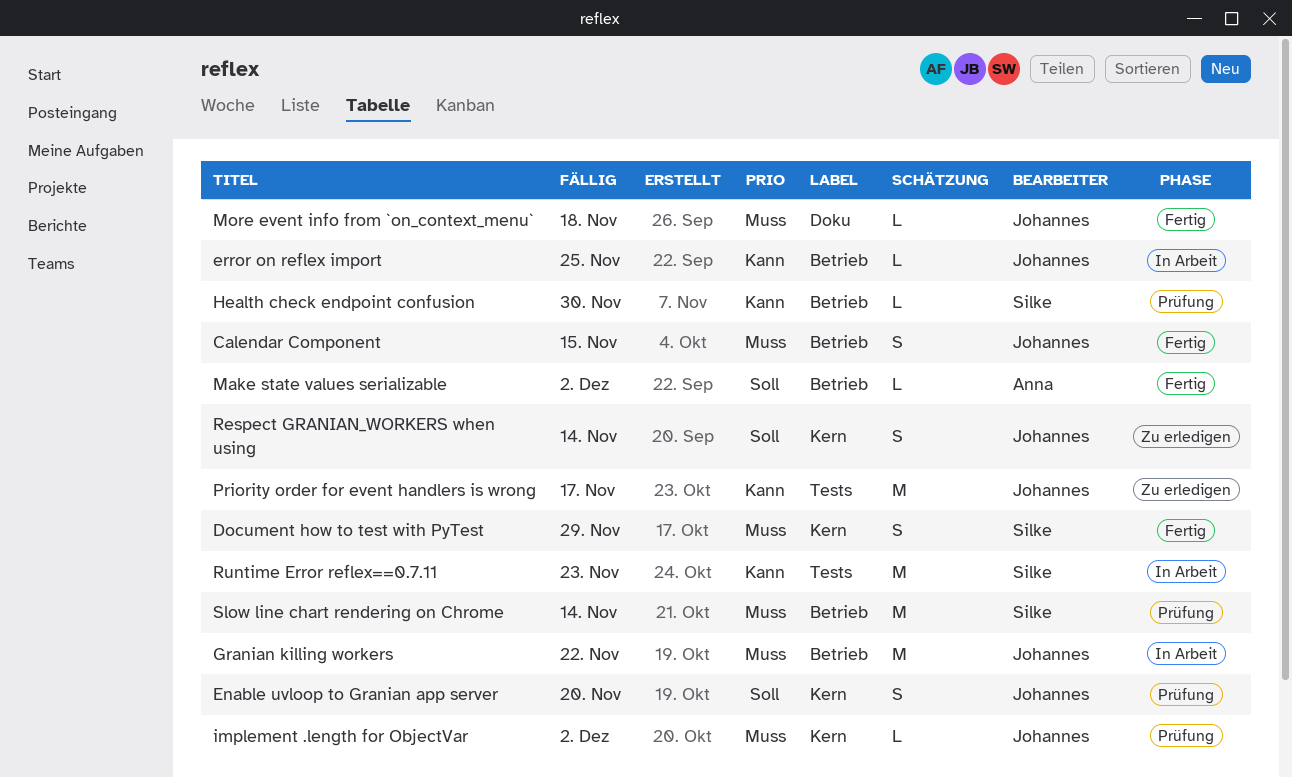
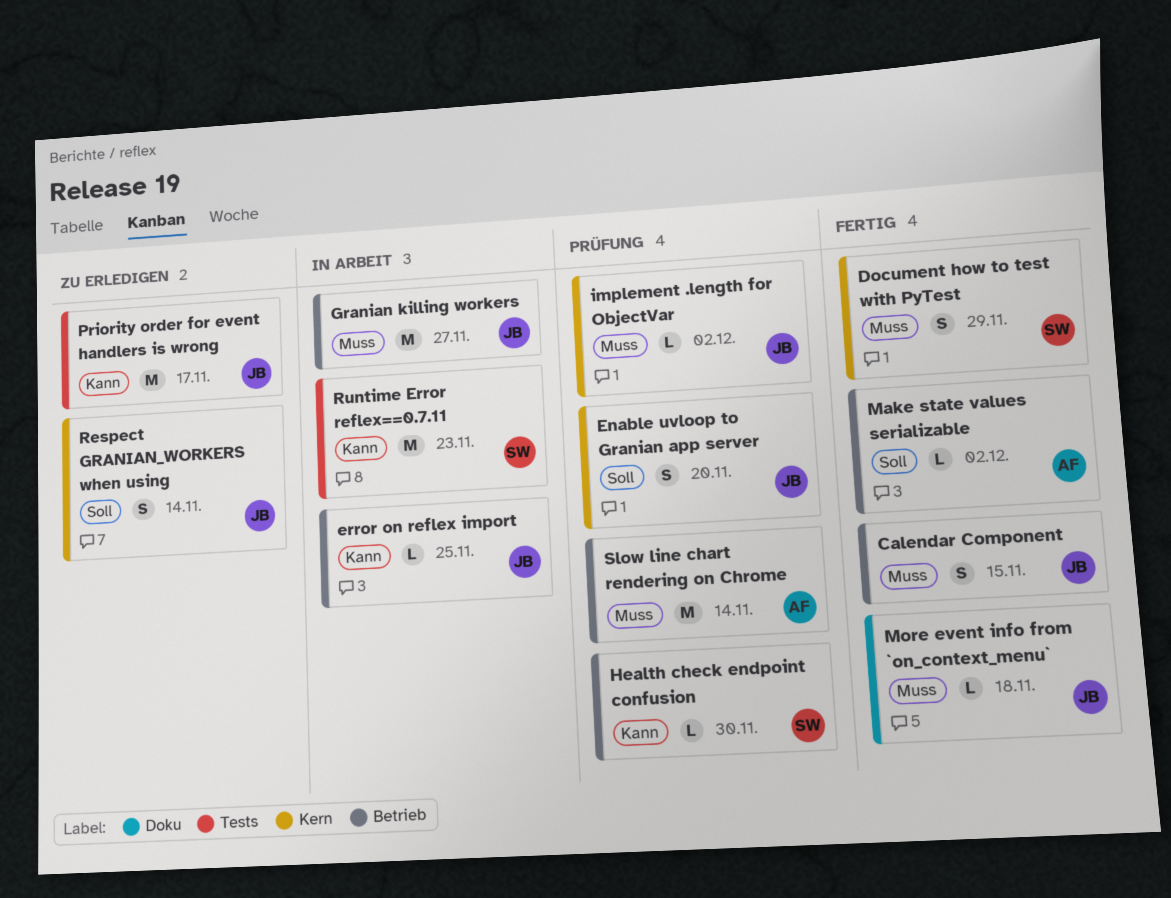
Granian killing workers, due: Nov 22 -> Nov 27
Slow line chart rendering on Chrome, owner: Silke -> Anna

